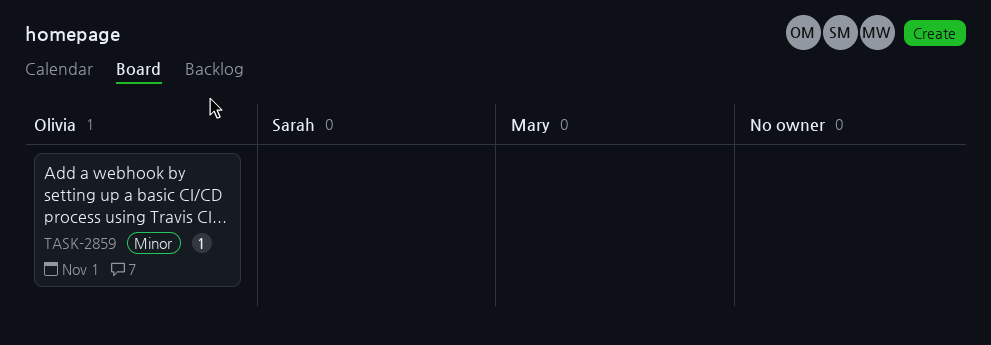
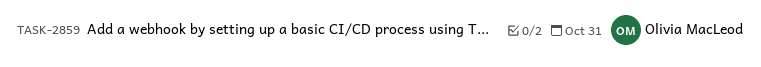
TASK-2859, due: Nov 1 -> Oct 31

